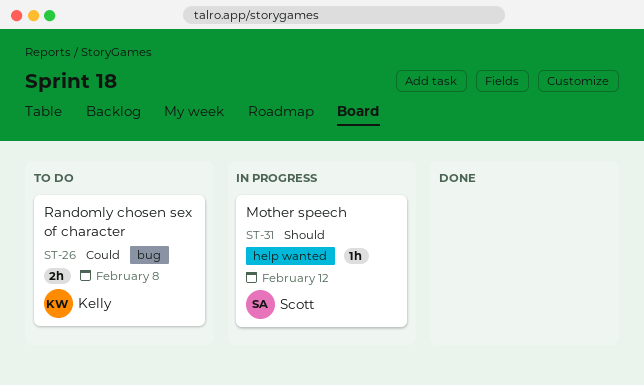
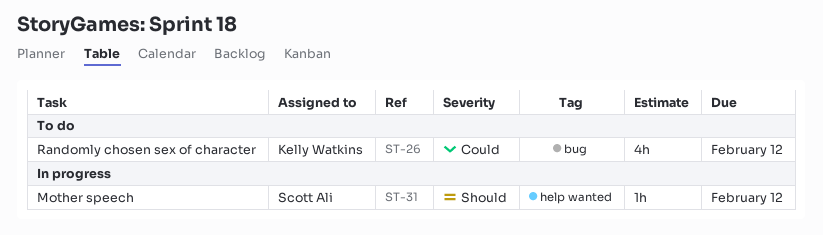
ST-26, estimate: 2h -> 4h
ST-26, due: Feb 8 -> Feb 12

